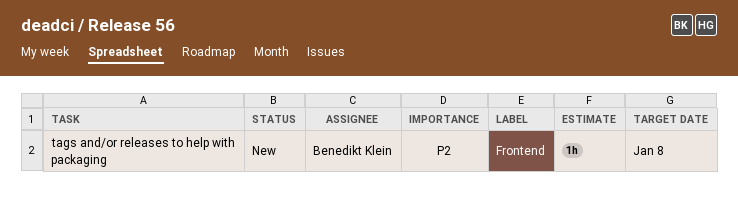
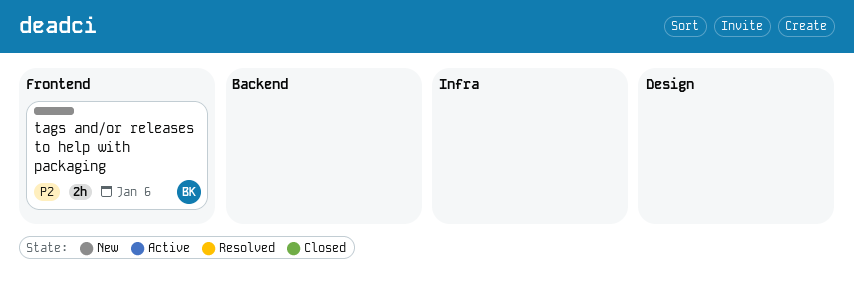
tags and/or releases to help with packaging, estimate: 1h -> 2h
tags and/or releases to help with packaging, due: Jan 8 -> Jan 6

